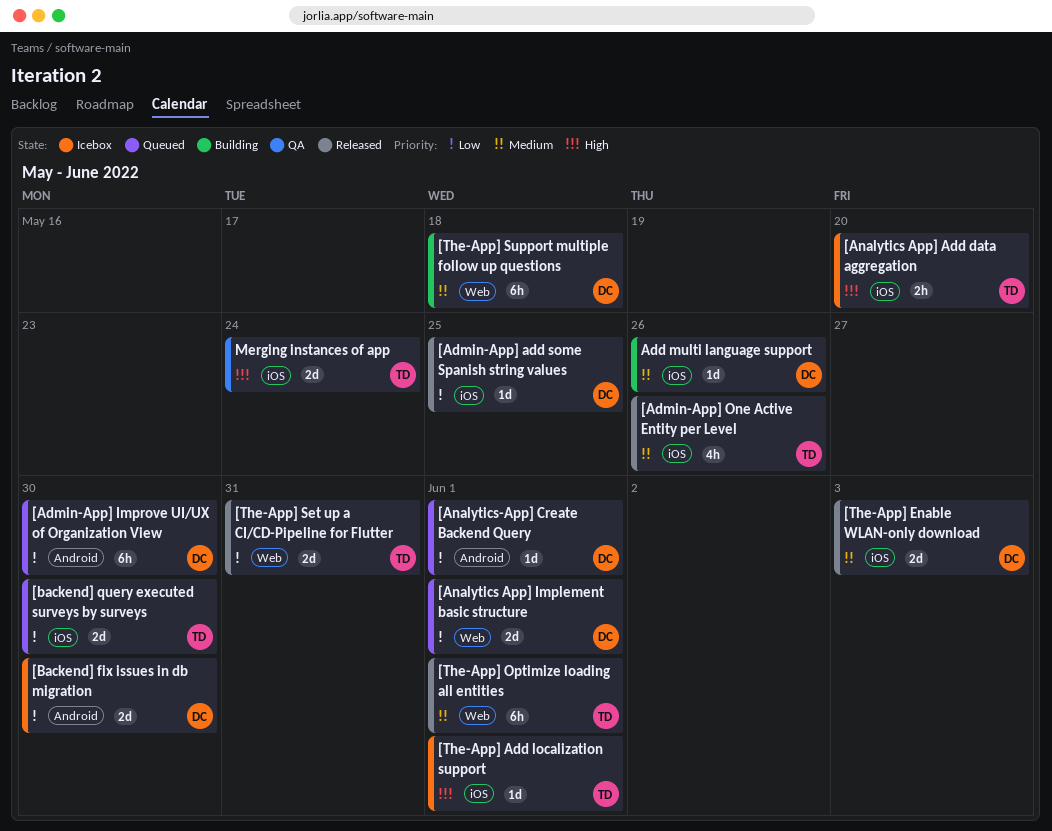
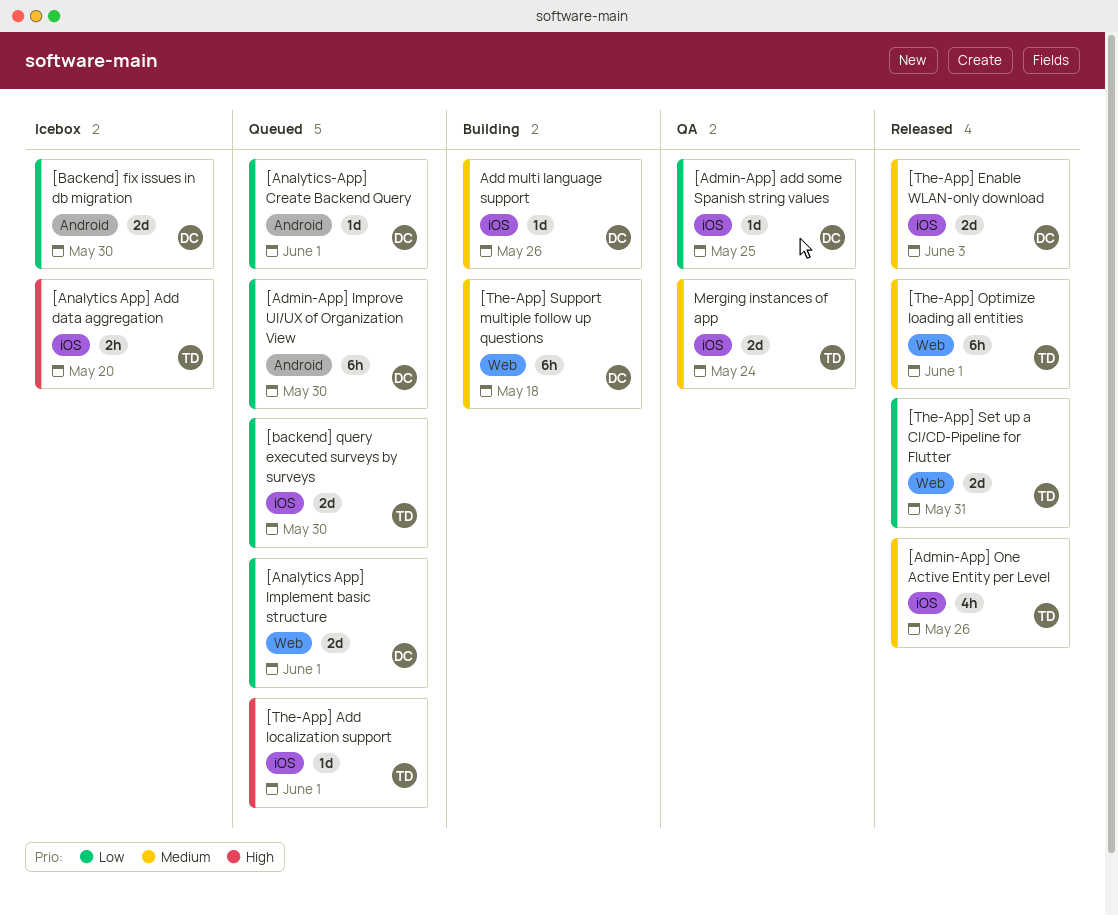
[Admin-App] add some Spanish string values, status: Released -> QA
[The-App] Add localization support, status: Icebox -> Queued
Merging instances of app, priority: High -> Medium

